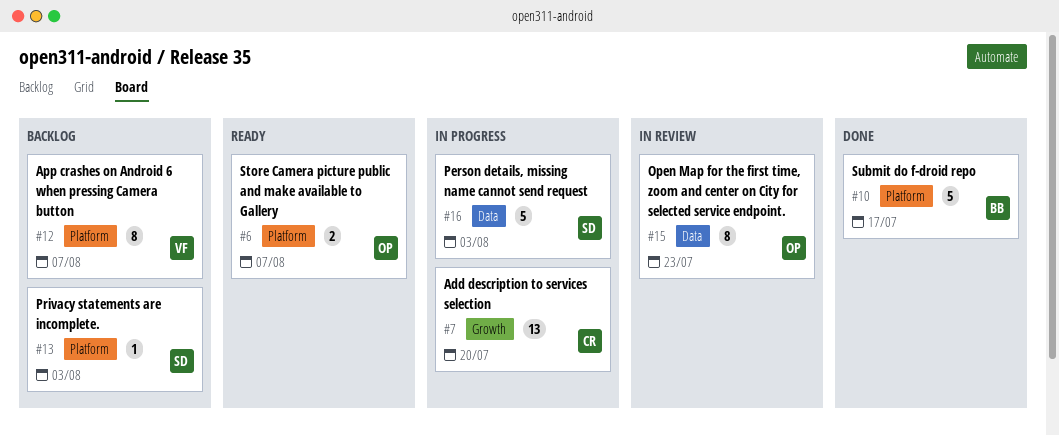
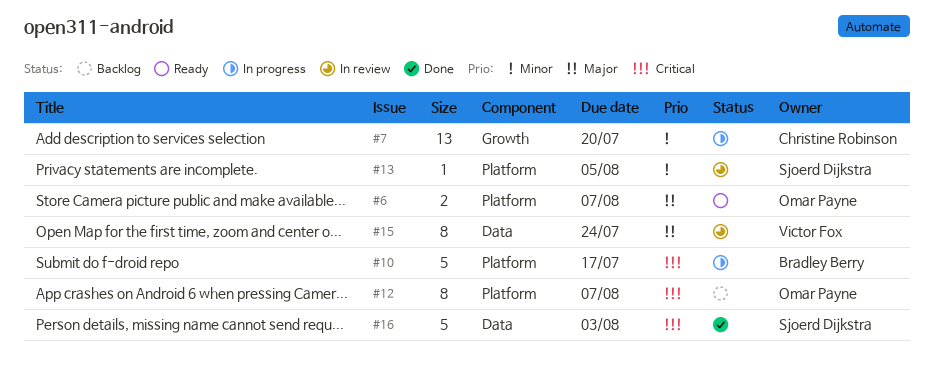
#10, status: Done -> In progress
#12, owner: Victor Fox -> Omar Payne
#13, status: Backlog -> In review
#13, due: Aug 3 -> Aug 5
#15, owner: Omar Payne -> Victor Fox
#15, due: Jul 23 -> Jul 24
#16, status: In progress -> Done

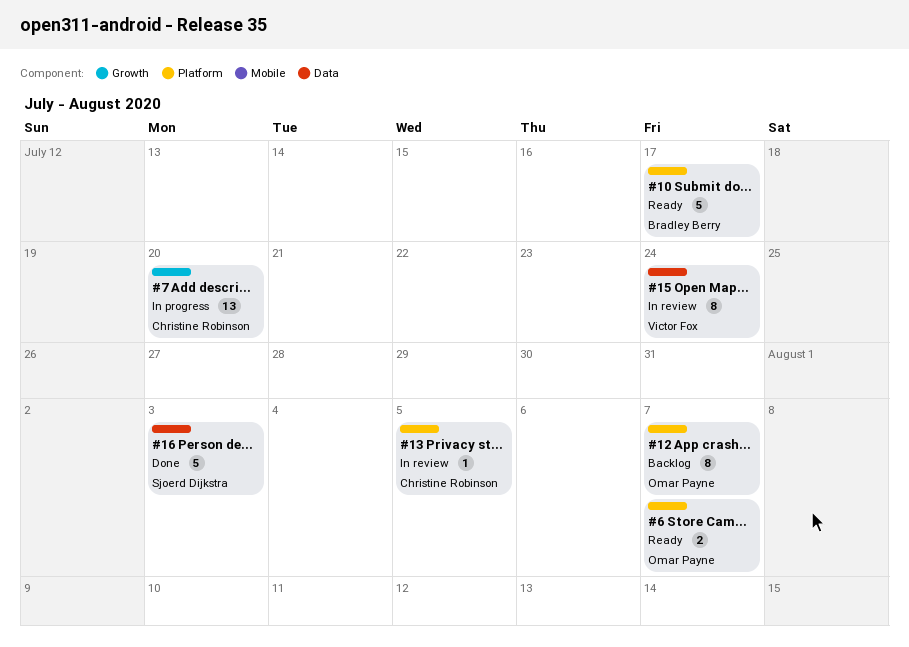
#10, status: In progress -> Ready
#13, owner: Sjoerd Dijkstra -> Christine Robinson

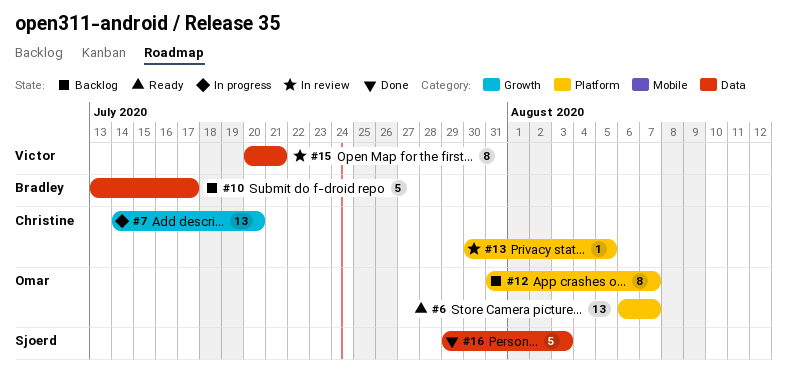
#6, estimate: 2 -> 13
#10, status: Ready -> Backlog
#10, label: Platform -> Data
#15, due: Jul 24 -> Jul 21

